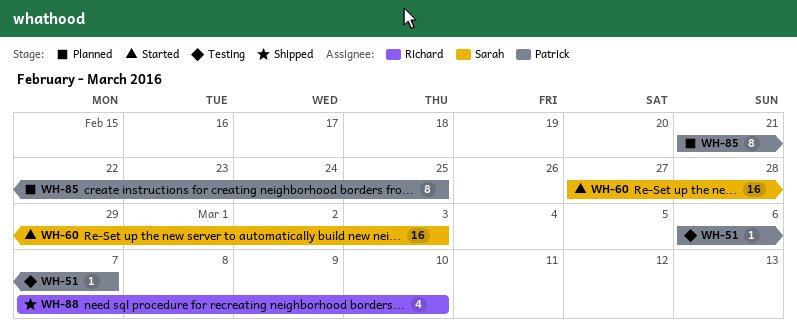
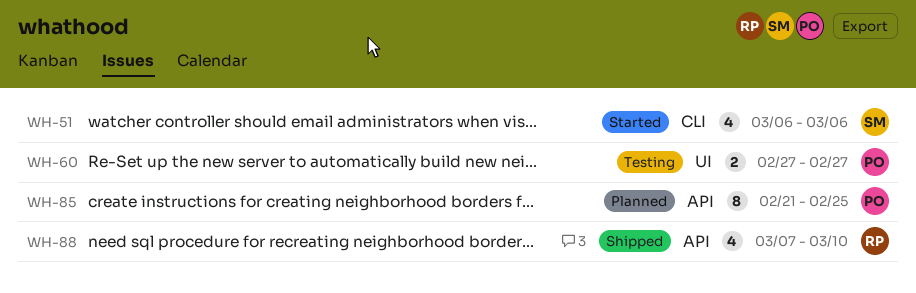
WH-51, status: Testing -> Started
WH-51, owner: Patrick -> Sarah
WH-51, estimate: 1 -> 4
WH-51, due: Mar 7 -> Mar 6
WH-60, status: Started -> Testing
WH-60, owner: Sarah -> Patrick
WH-60, estimate: 16 -> 2
WH-60, due: Mar 3 -> Feb 27

